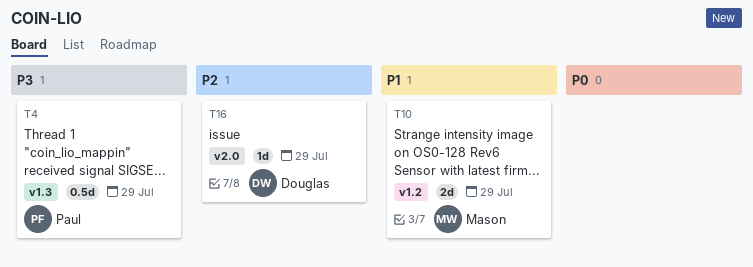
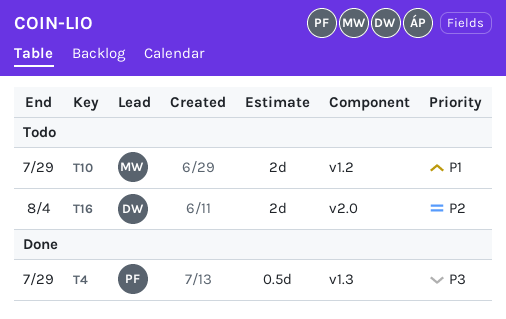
T16, estimate: 1d -> 2d
T16, due: Jul 29 -> Aug 4

